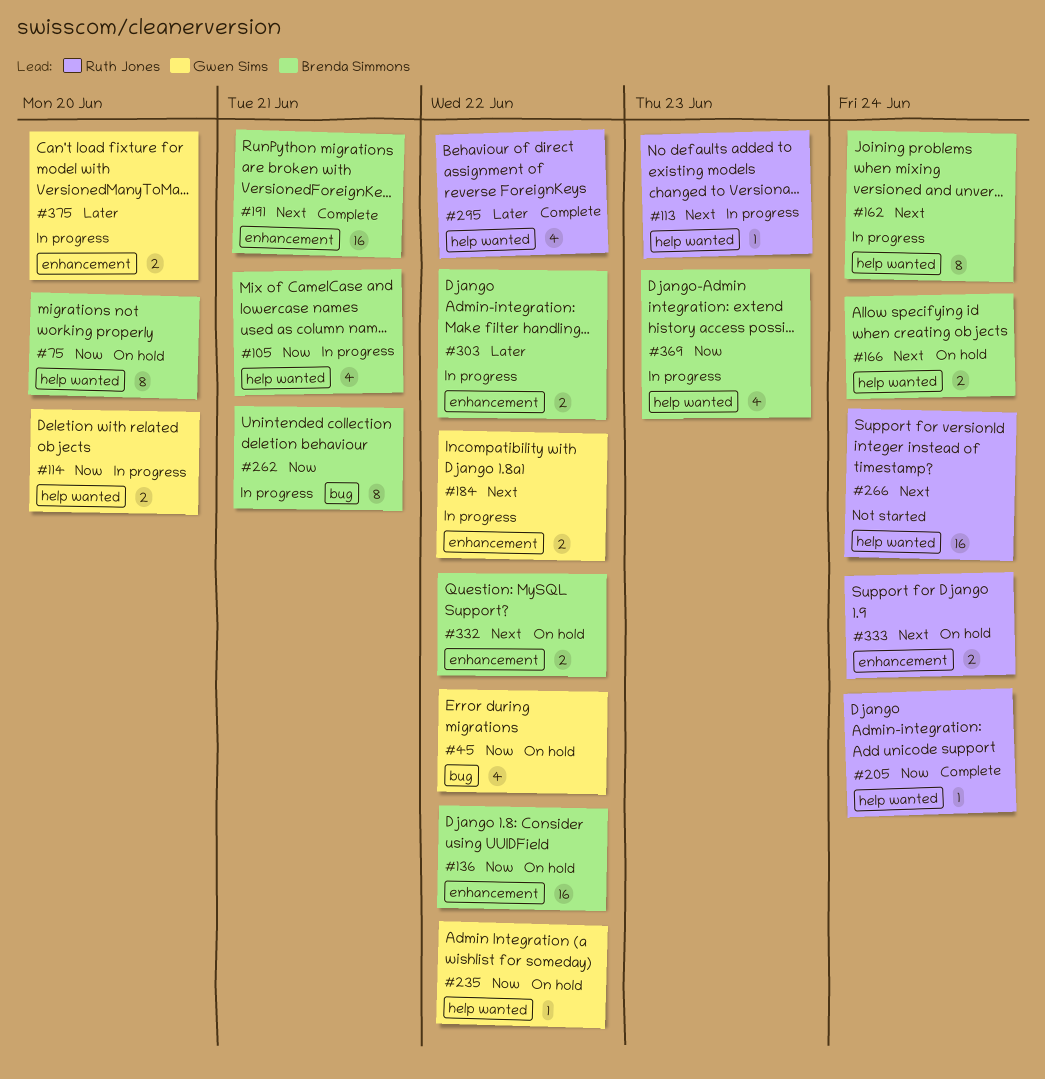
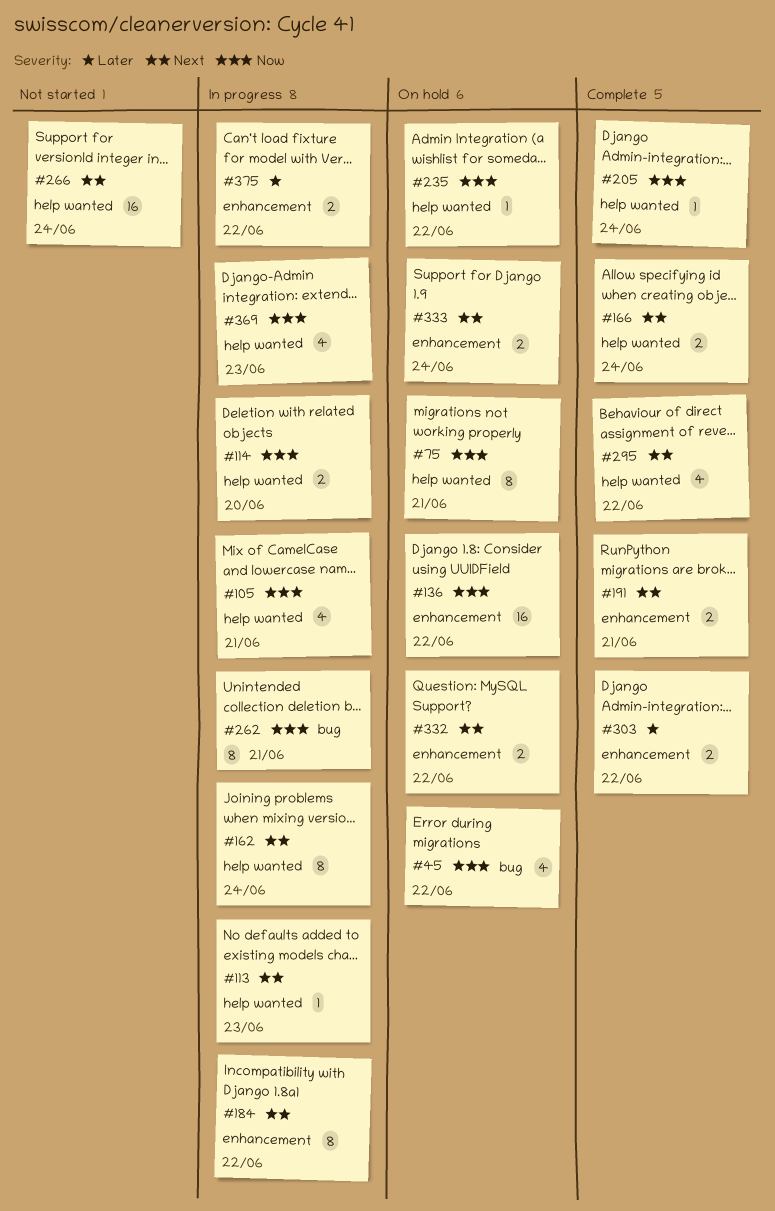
#75, due: Jun 20 -> Jun 21
#166, status: On hold -> Complete
#184, estimate: 2 -> 8
#191, estimate: 16 -> 2
#295, priority: Later -> Next
#303, status: In progress -> Complete
#375, due: Jun 20 -> Jun 22

